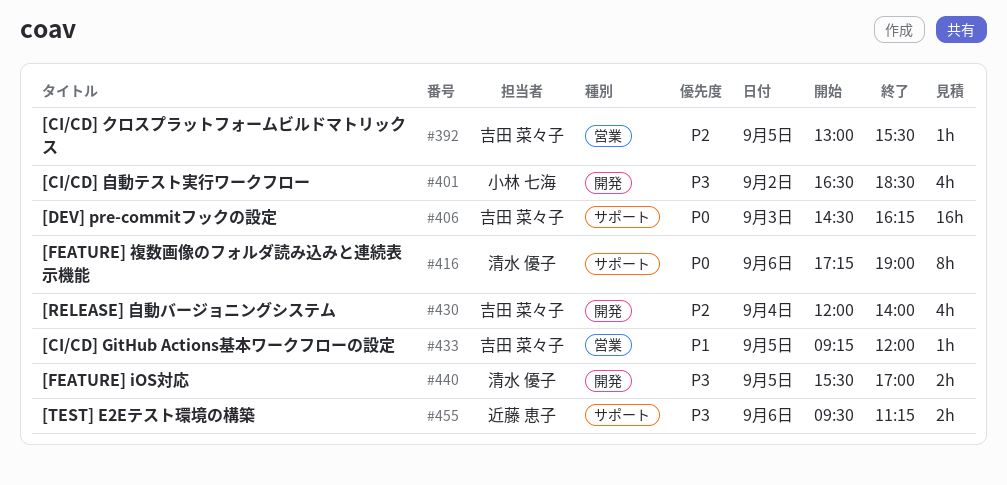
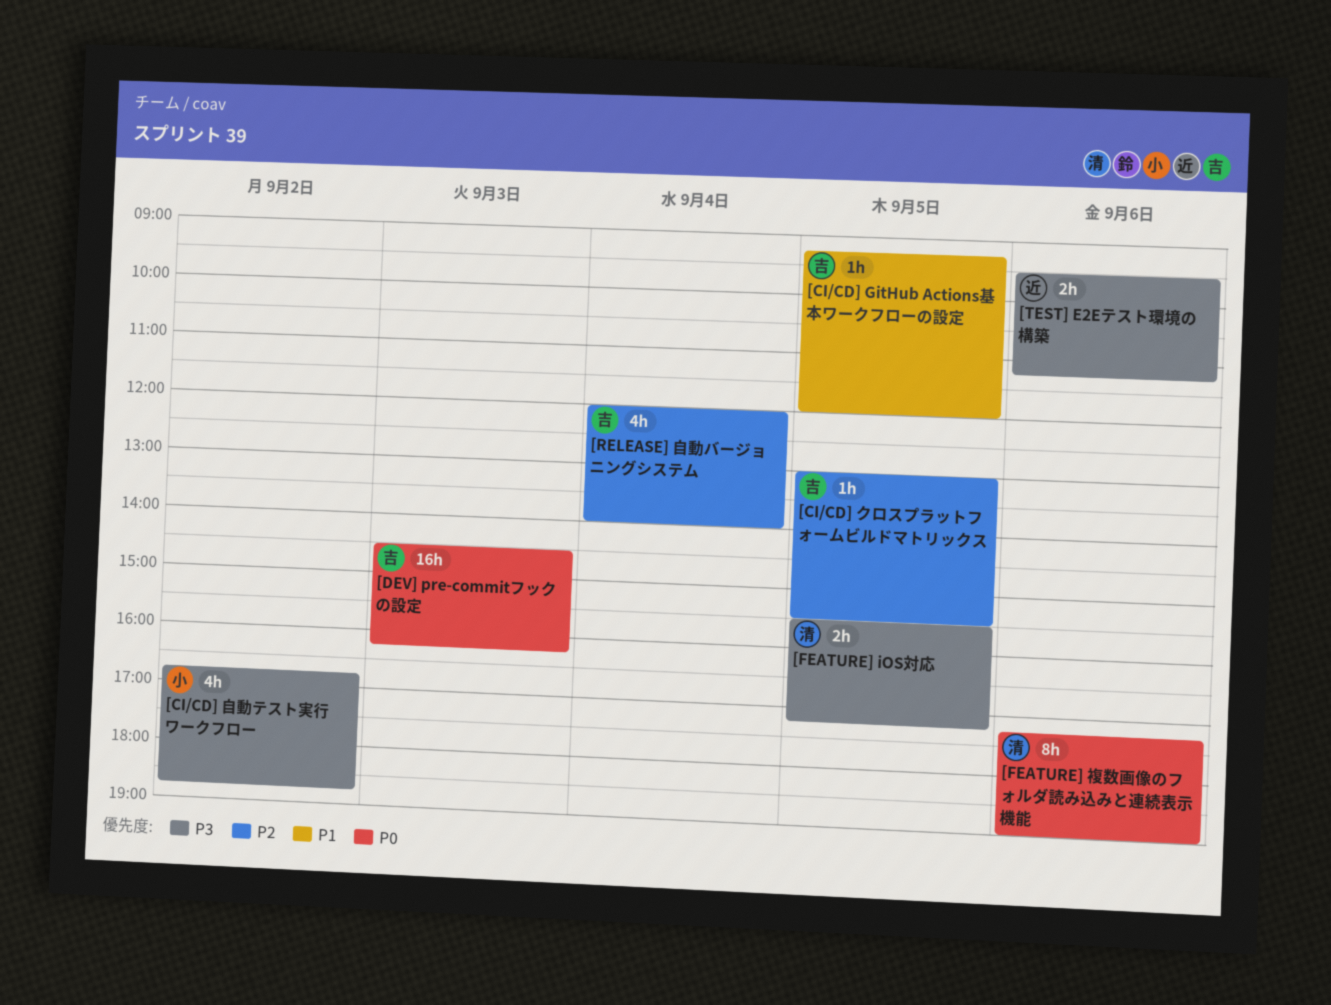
[CI/CD] 自動テスト実行ワークフロー, begins: 16:30 -> 16:45
[CI/CD] 自動テスト実行ワークフロー, ends: 18:30 -> 18:45
[FEATURE] iOS対応, ends: 17:00 -> 17:15

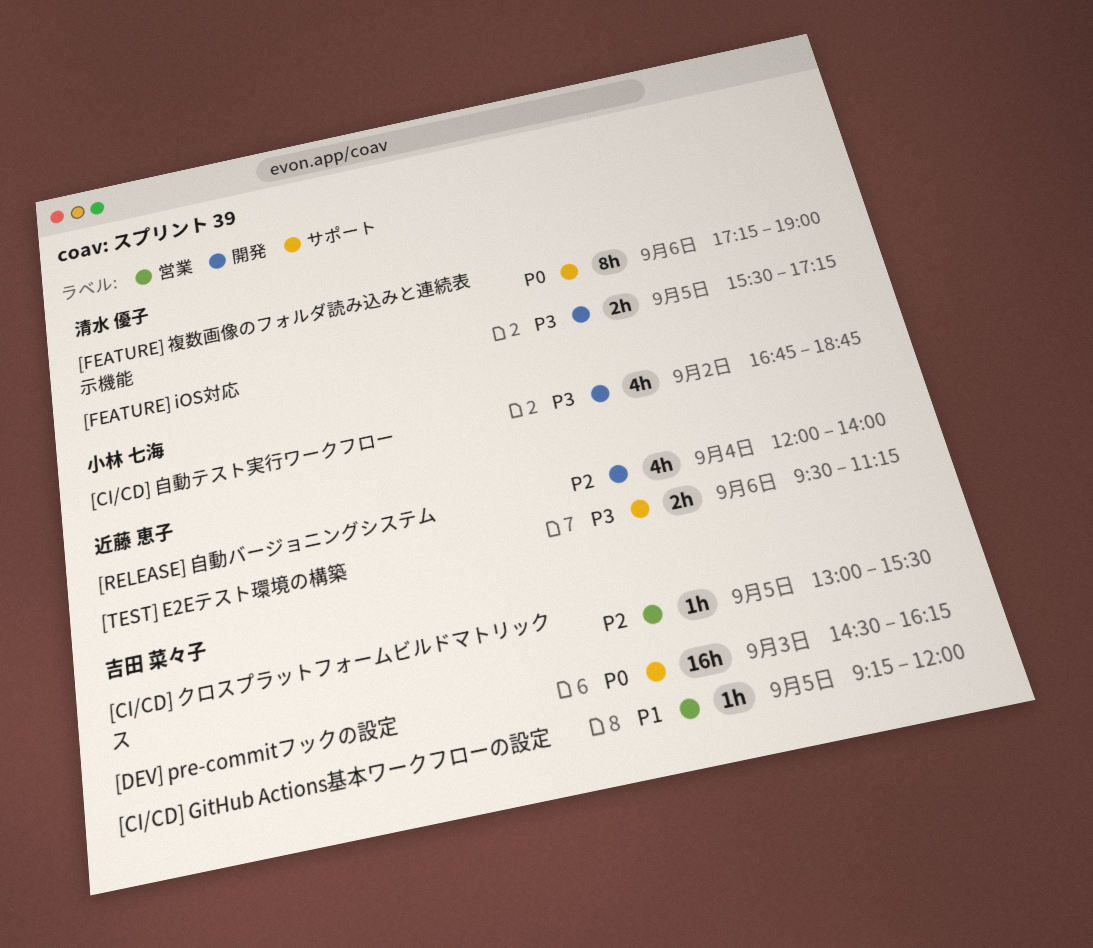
[RELEASE] 自動バージョニングシステム, owner: 吉田 菜々子 -> 近藤 恵子

